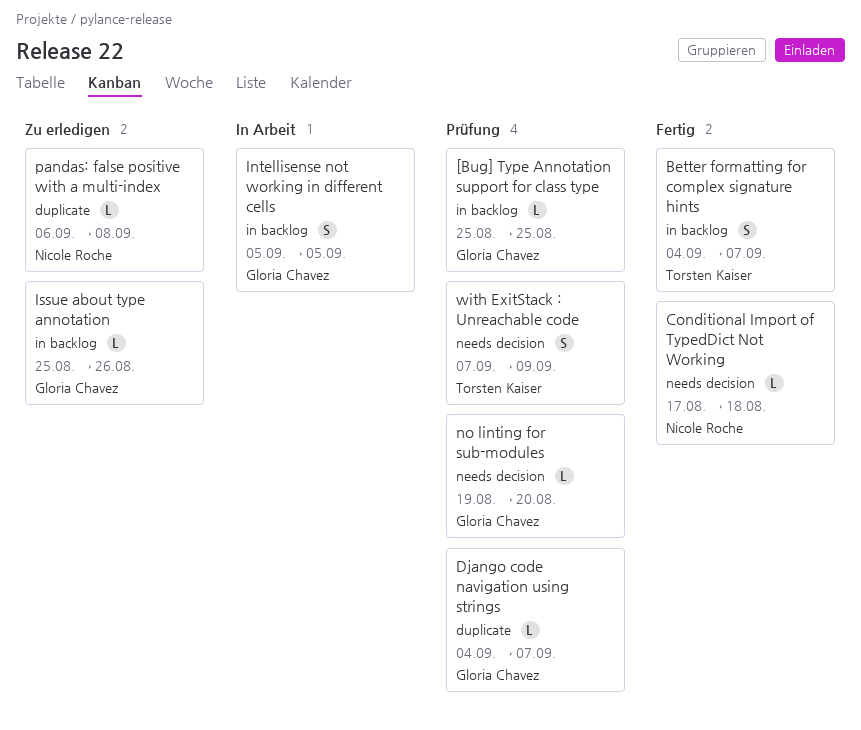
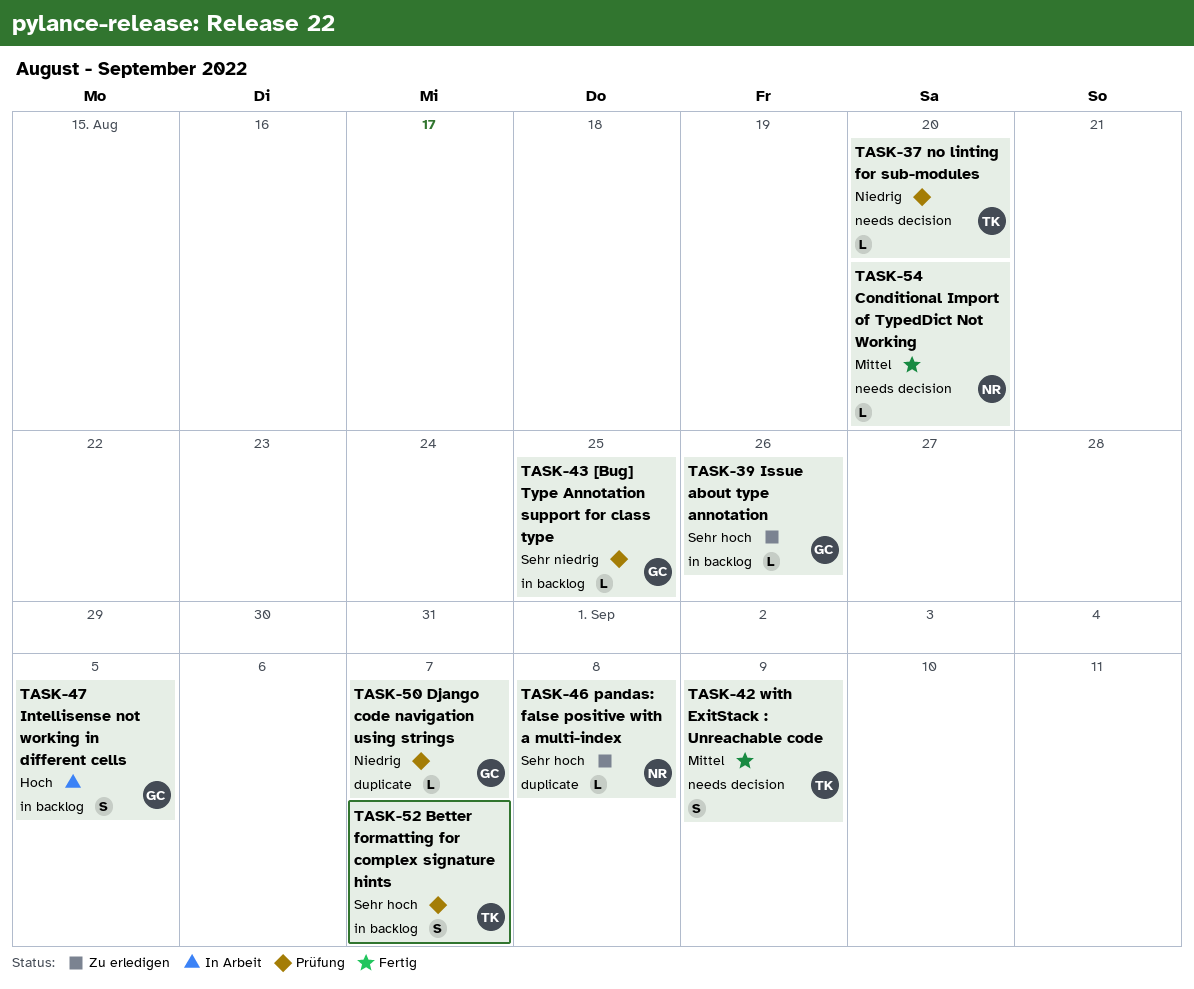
Better formatting for complex signature hints, status: Fertig -> Prüfung
Conditional Import of TypedDict Not Working, due: Aug 18 -> Aug 20
no linting for sub-modules, owner: Gloria Chavez -> Torsten Kaiser
with ExitStack : Unreachable code, status: Prüfung -> Fertig

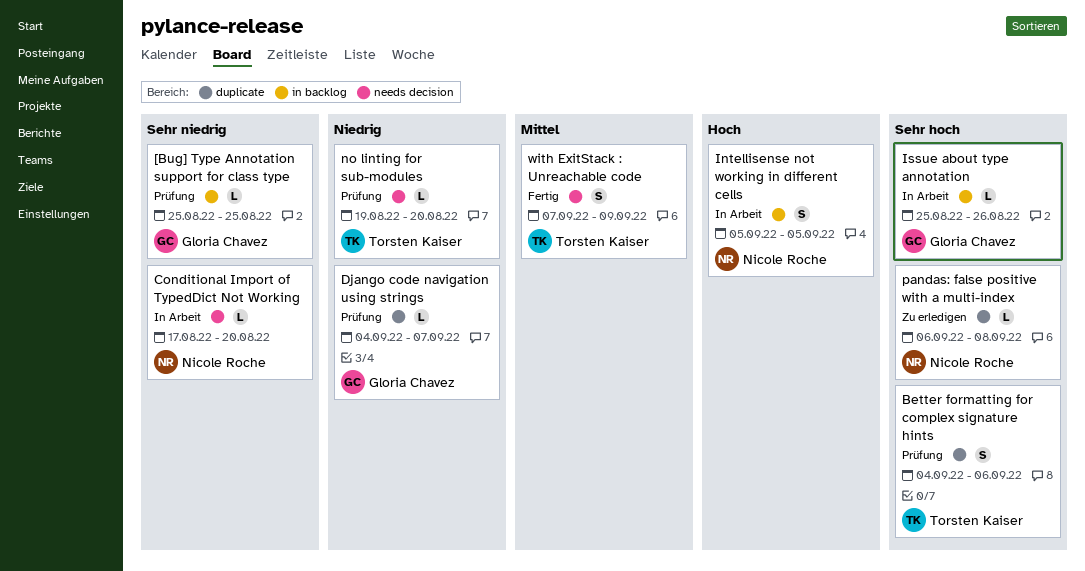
Better formatting for complex signature hints, label: in backlog -> duplicate
Better formatting for complex signature hints, due: Sep 7 -> Sep 6
Conditional Import of TypedDict Not Working, status: Fertig -> In Arbeit
Conditional Import of TypedDict Not Working, priority: Mittel -> Sehr niedrig
Intellisense not working in different cells, owner: Gloria Chavez -> Nicole Roche
Issue about type annotation, status: Zu erledigen -> In Arbeit

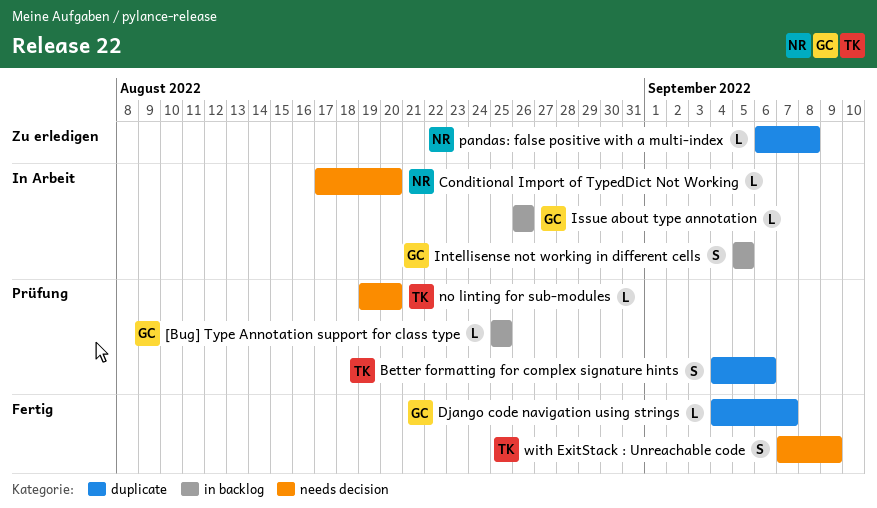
Django code navigation using strings, status: Prüfung -> Fertig
Intellisense not working in different cells, owner: Nicole Roche -> Gloria Chavez
Issue about type annotation, start: Aug 25 -> Aug 26

